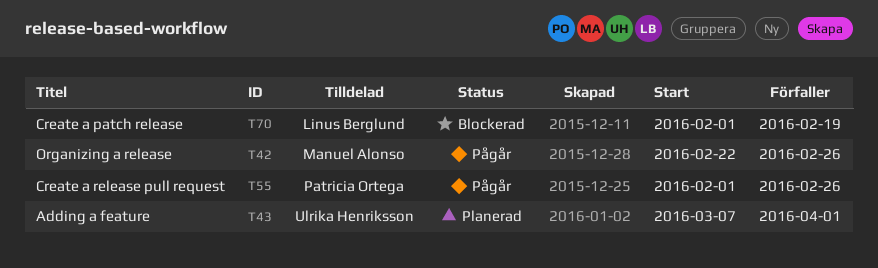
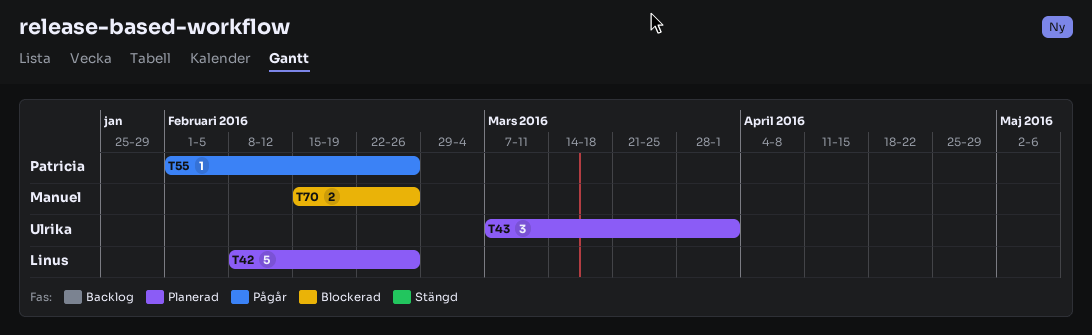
T42, status: Pågår -> Planerad
T42, owner: Manuel Alonso -> Linus Berglund
T42, start: Feb 22 -> Feb 8
T70, owner: Linus Berglund -> Manuel Alonso
T70, start: Feb 1 -> Feb 15
T70, due: Feb 19 -> Feb 26

